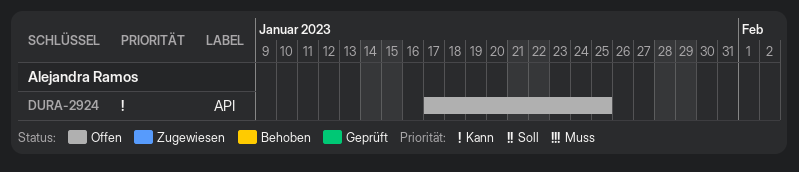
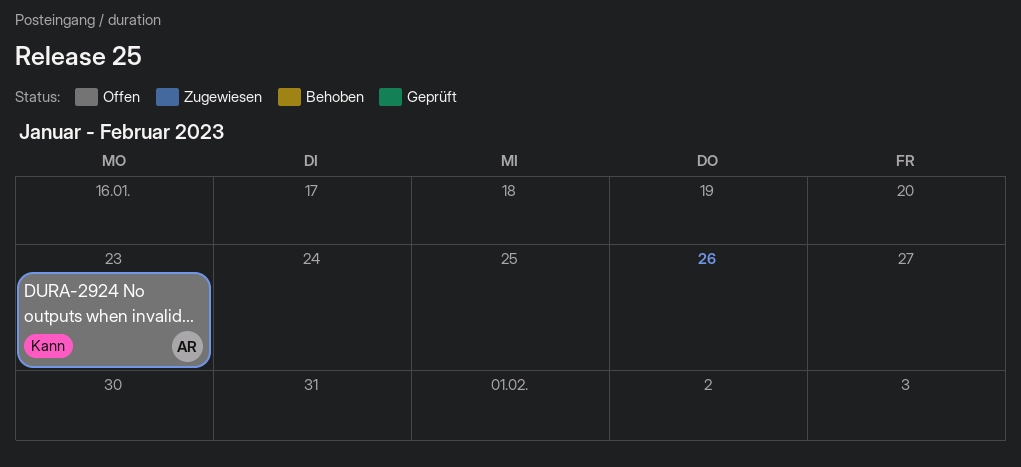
DURA-2924, due: Jan 25 -> Jan 23

